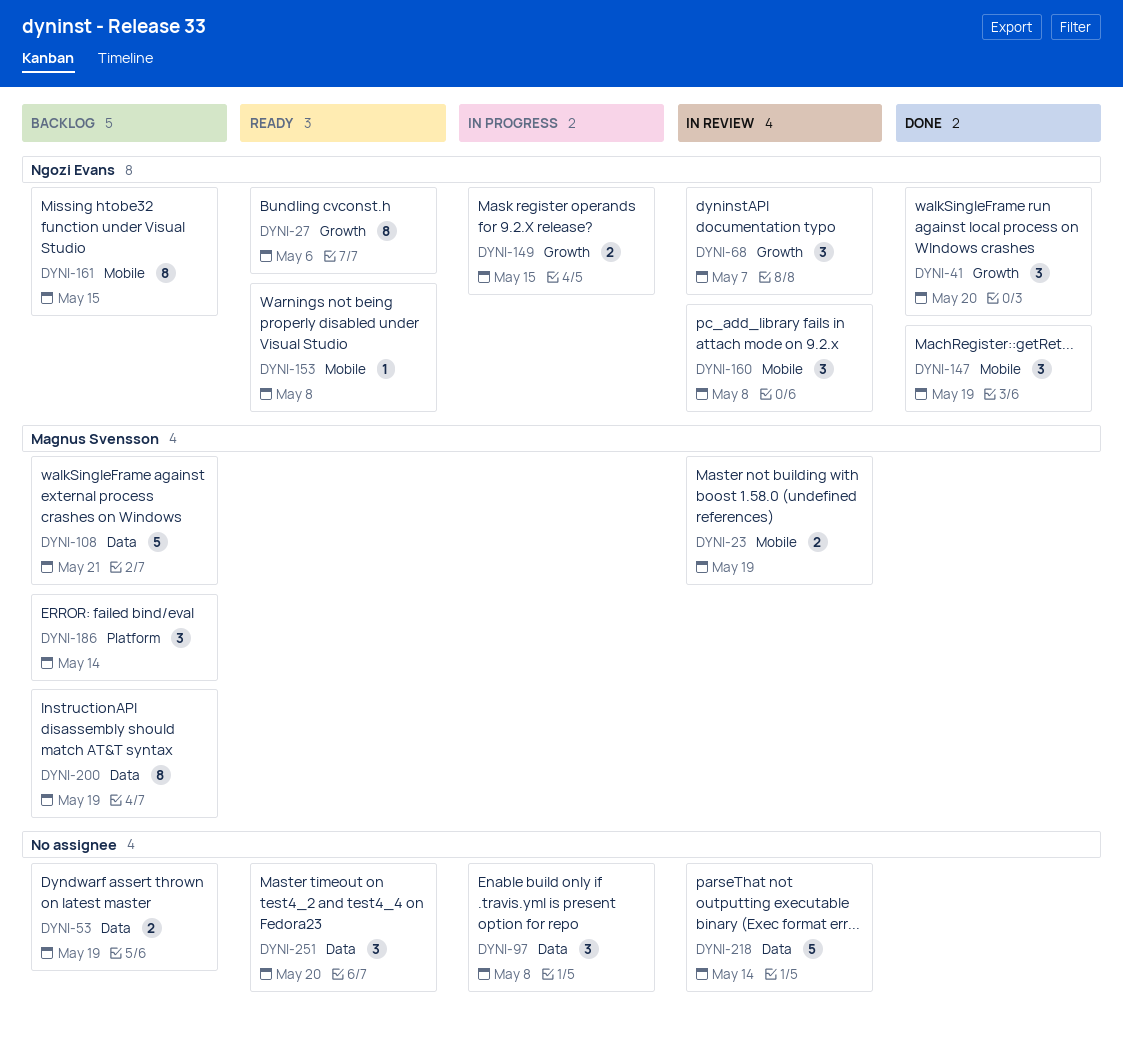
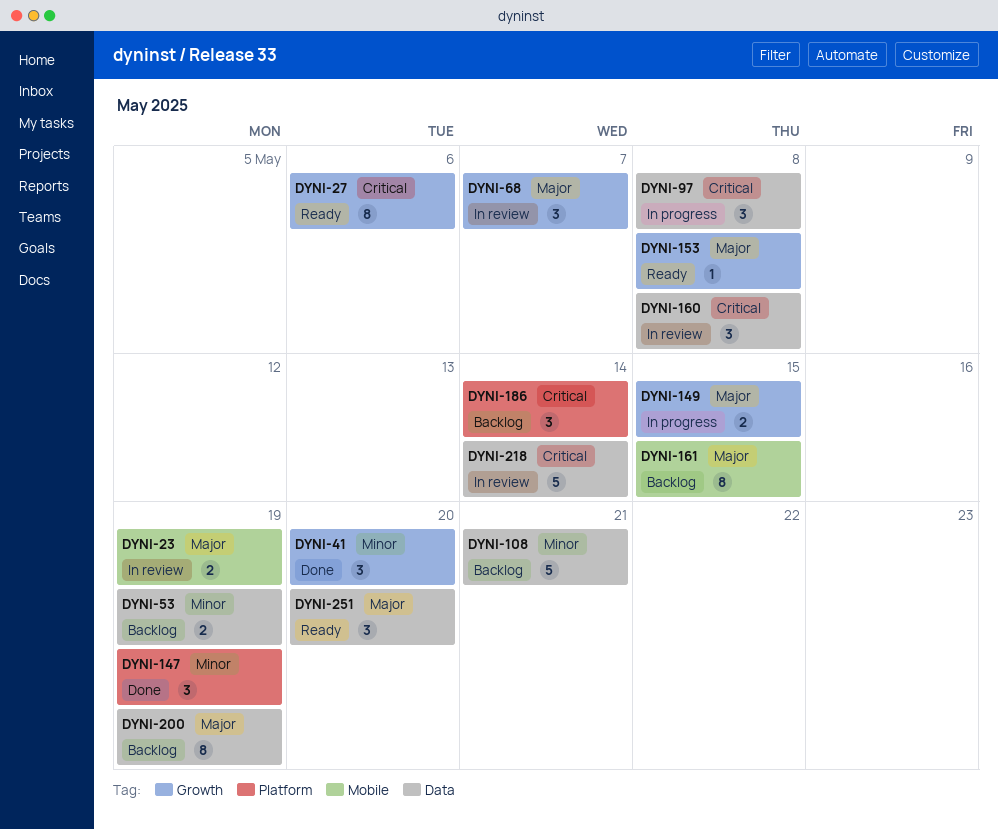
DYNI-147, label: Mobile -> Platform
DYNI-153, label: Mobile -> Growth
DYNI-160, label: Mobile -> Data

